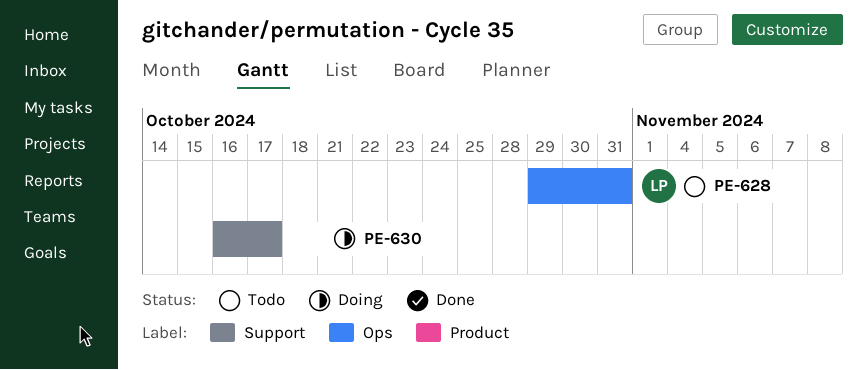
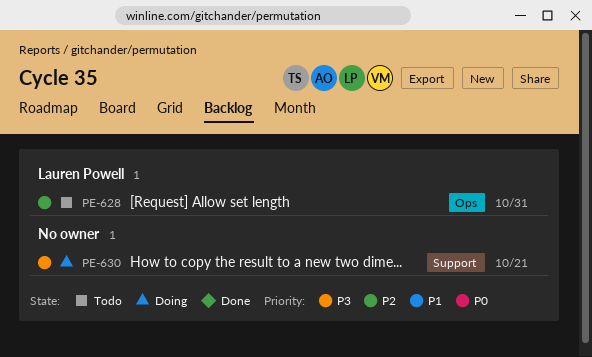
PE-630, due: Oct 17 -> Oct 21

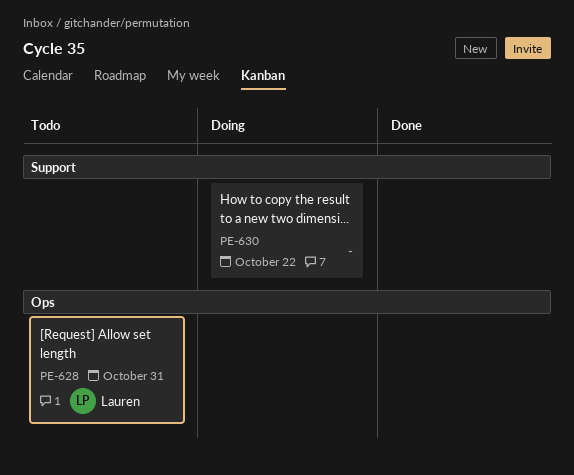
PE-630, due: Oct 21 -> Oct 22

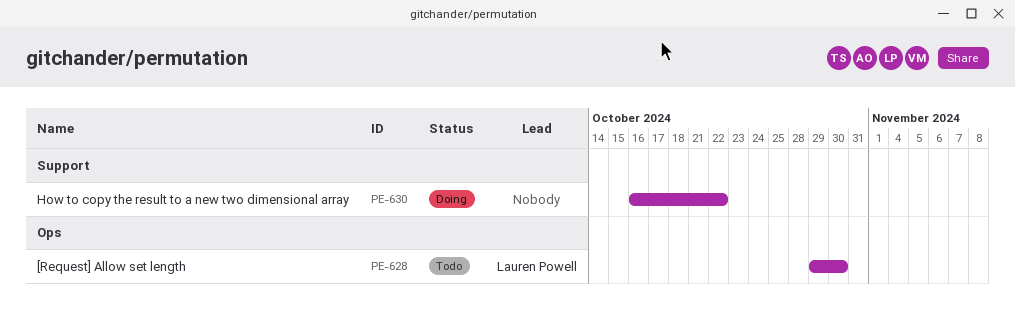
PE-628, due: Oct 31 -> Oct 30

